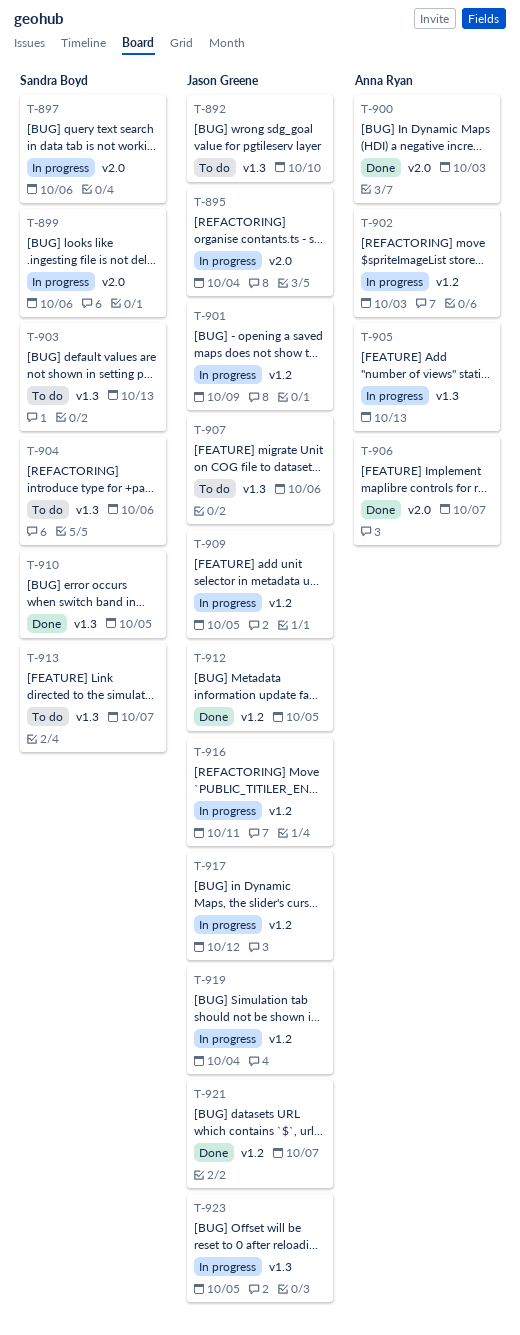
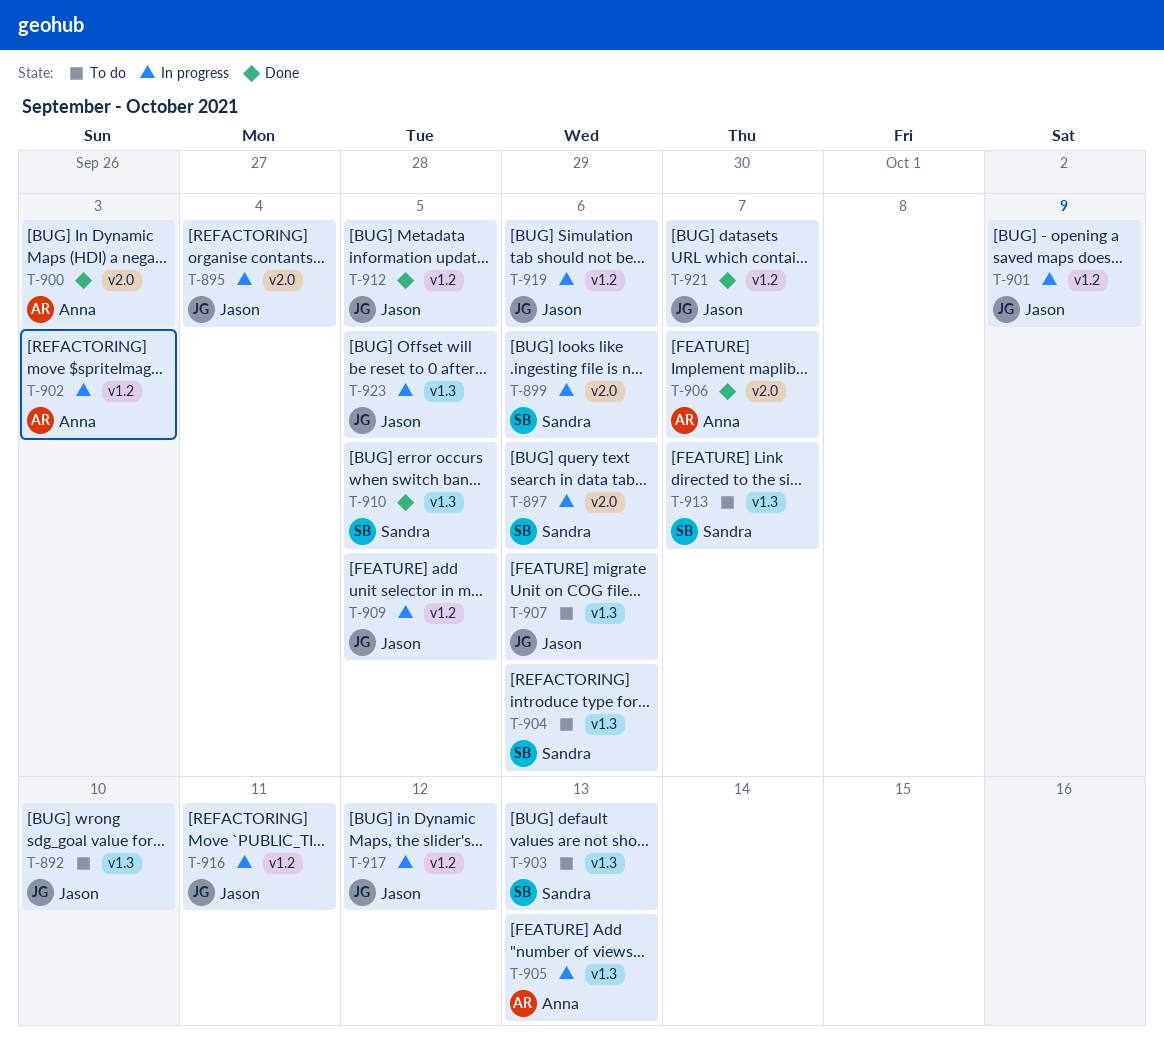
T-919, due: Oct 4 -> Oct 6

